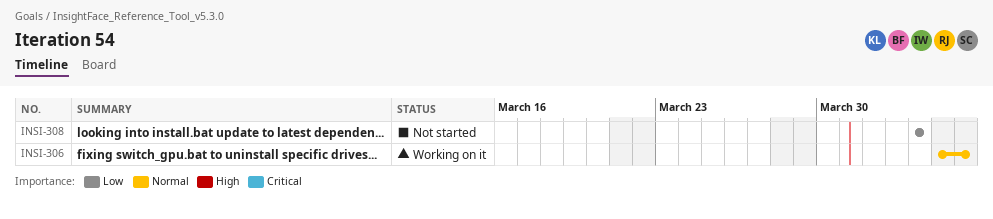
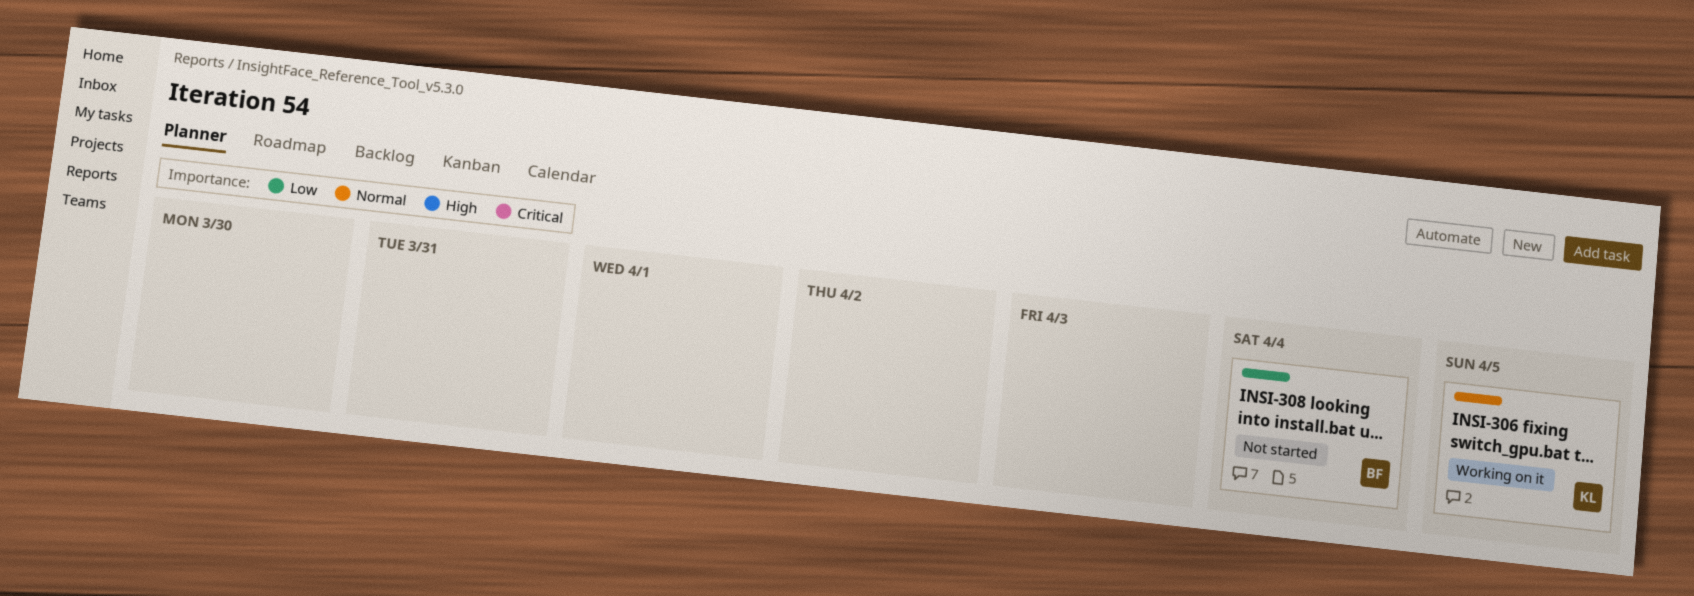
INSI-308, due: Apr 3 -> Apr 4

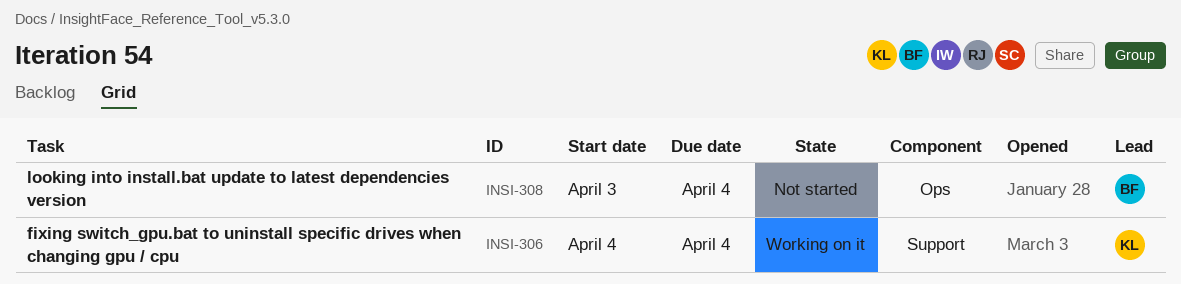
INSI-306, due: Apr 5 -> Apr 4

